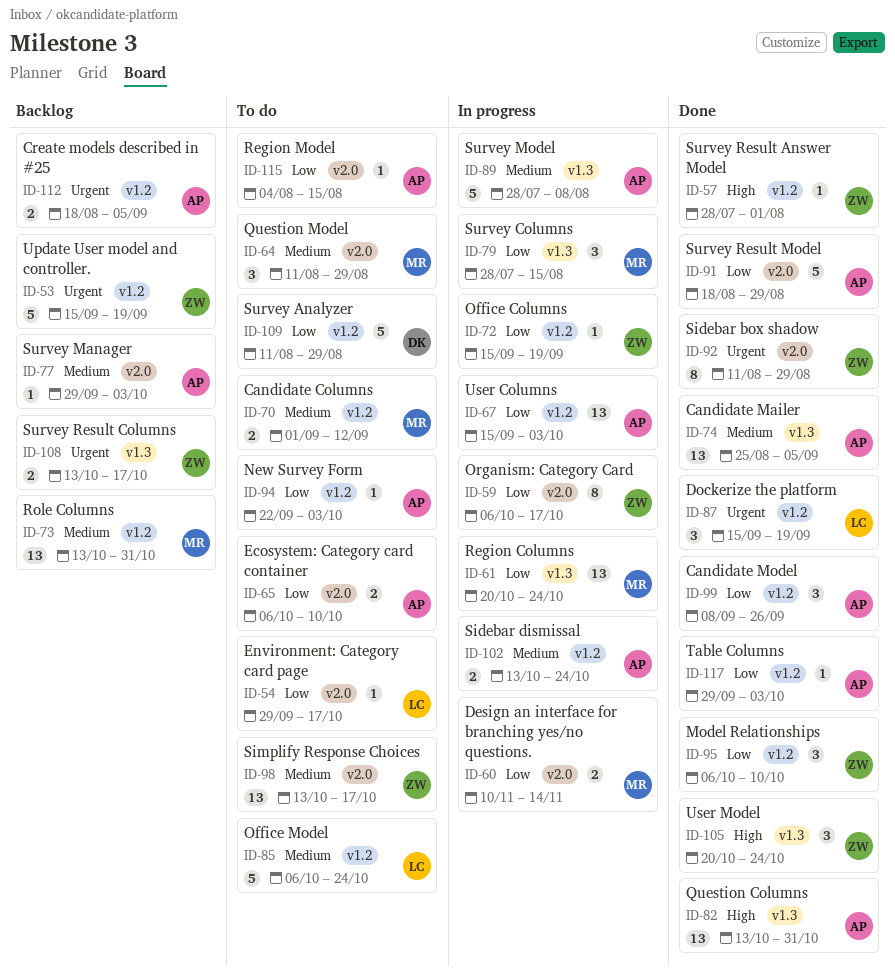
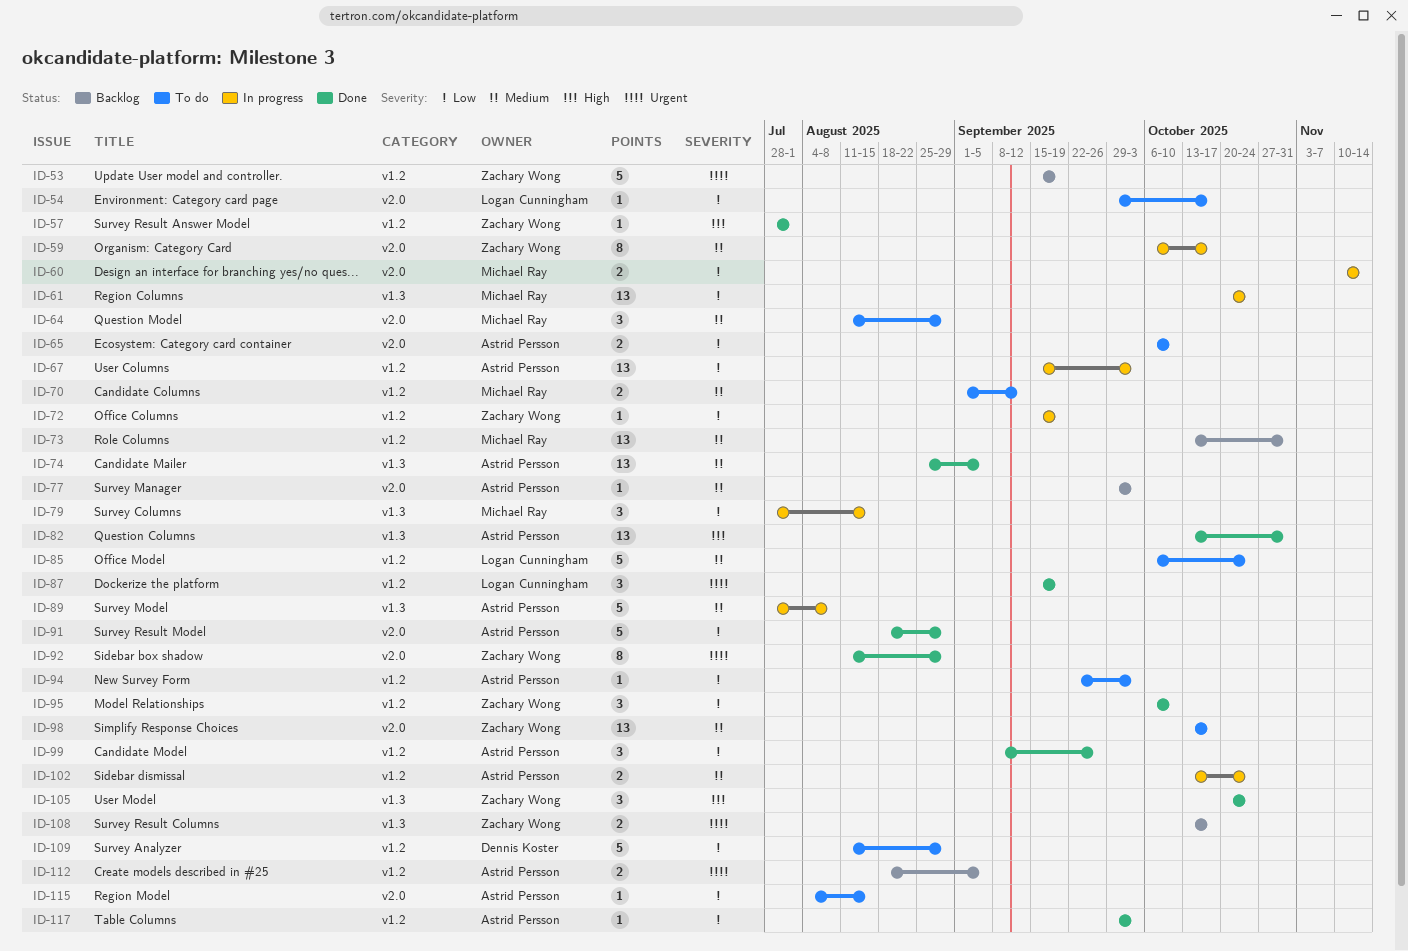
ID-59, priority: Low -> Medium

